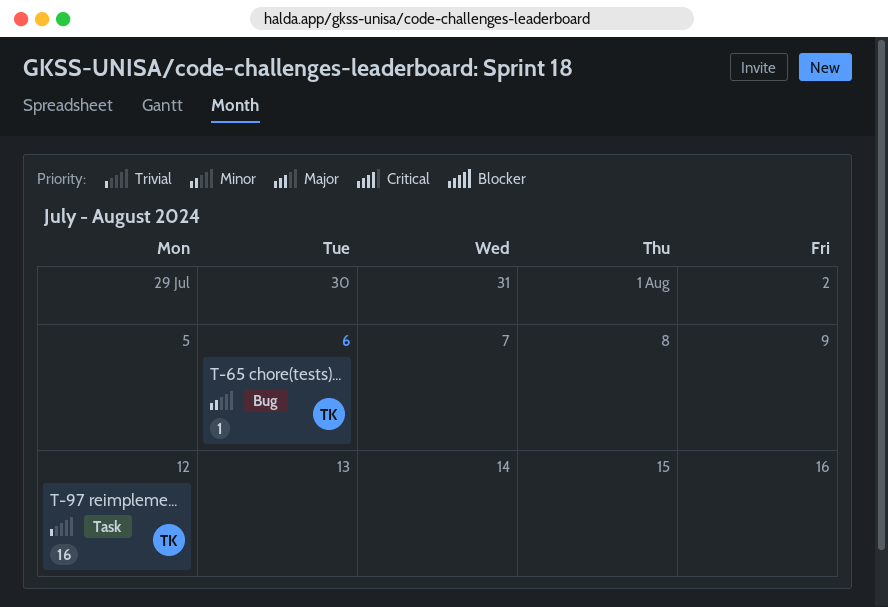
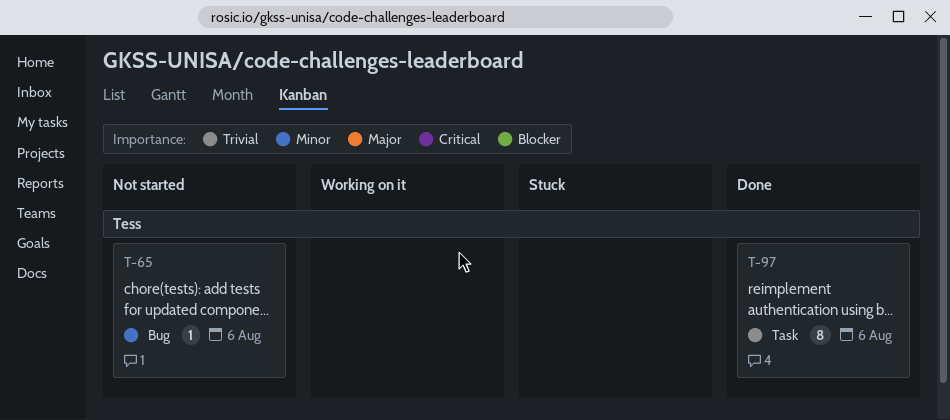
T-97, estimate: 16 -> 8
T-97, due: Aug 12 -> Aug 6

